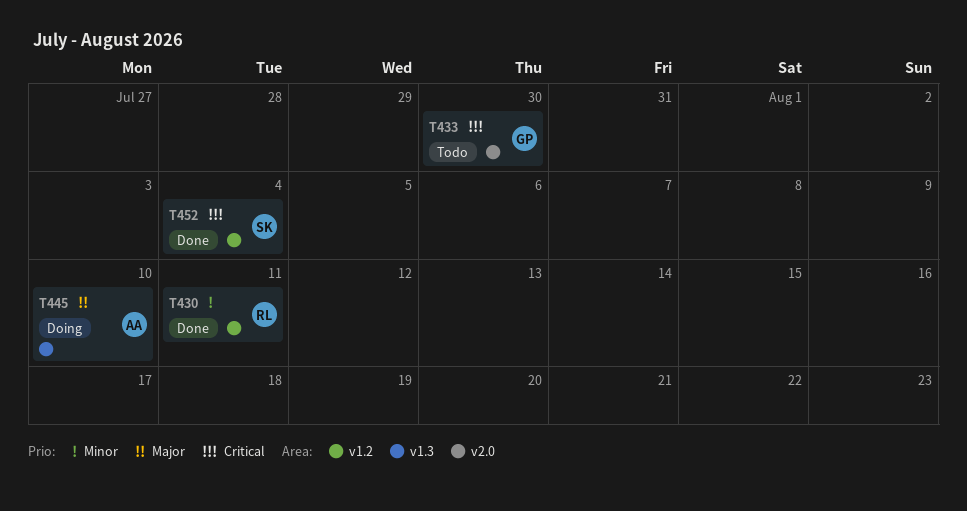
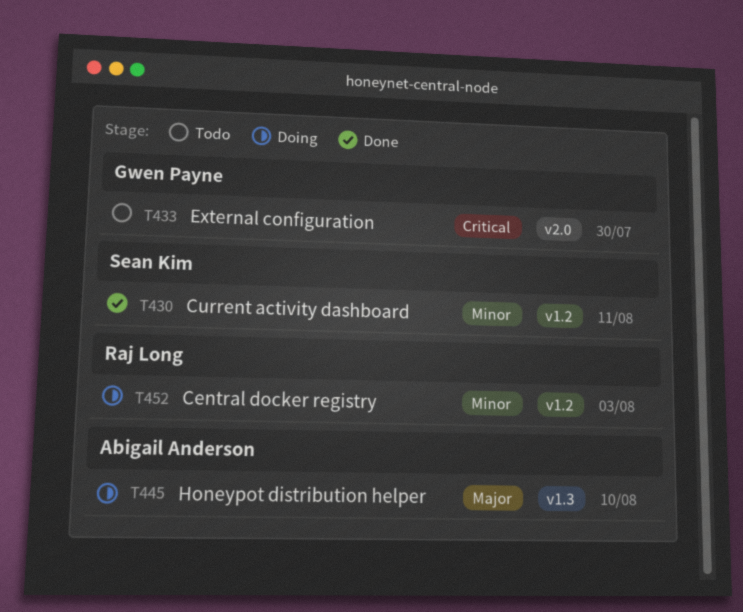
T430, owner: Raj Long -> Sean Kim
T452, status: Done -> Doing
T452, owner: Sean Kim -> Raj Long
T452, priority: Critical -> Minor
T452, due: Aug 4 -> Aug 3

